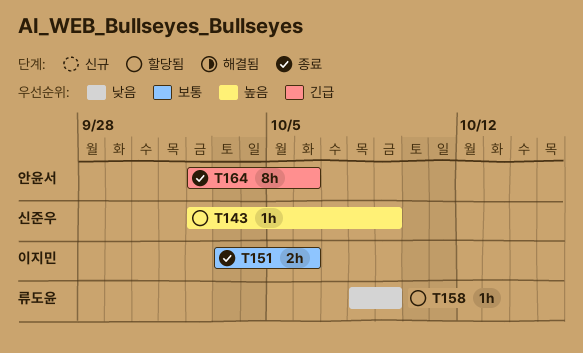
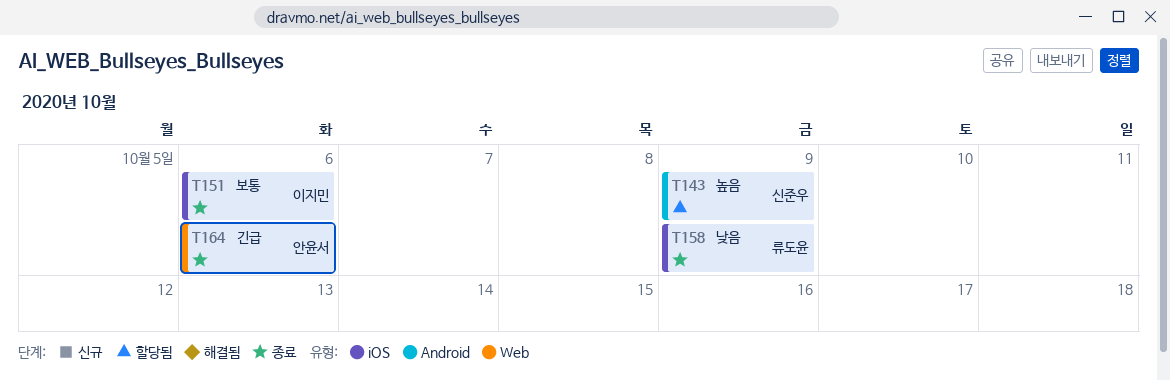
T158, status: 할당됨 -> 종료

